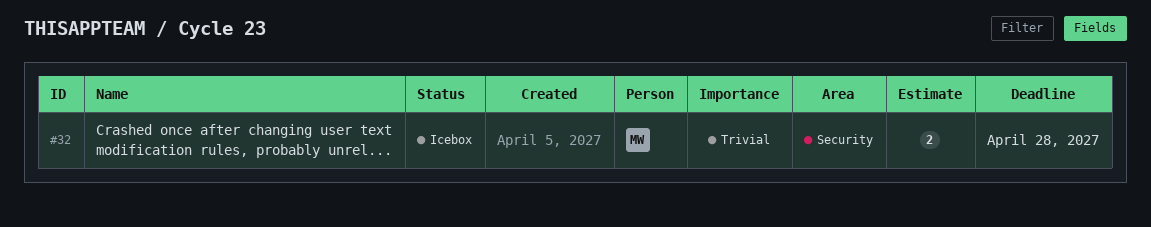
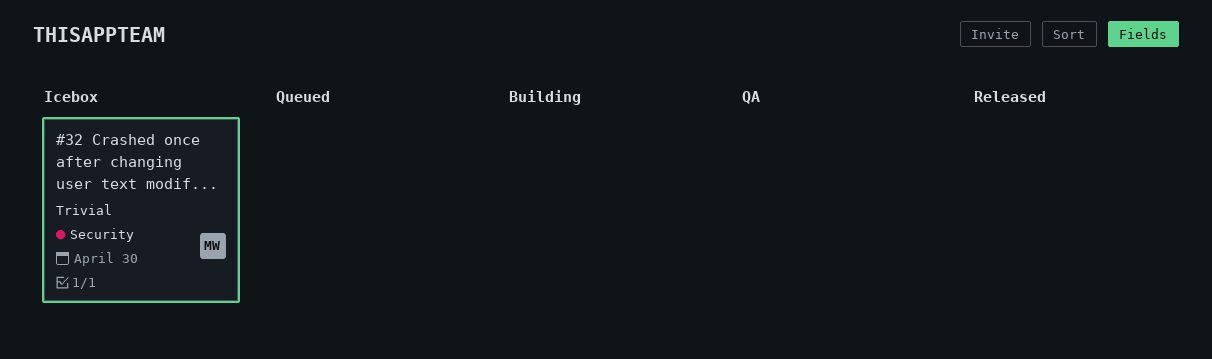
#32, due: Apr 28 -> Apr 30

